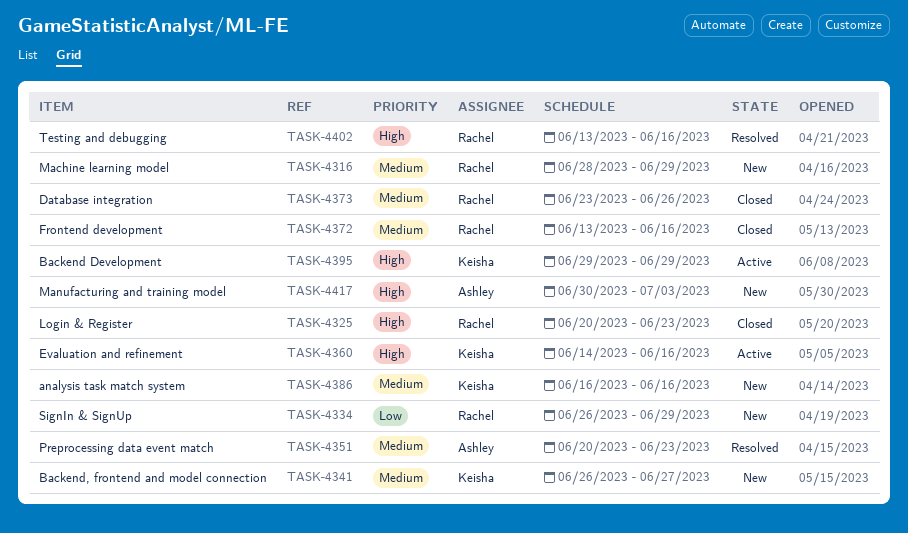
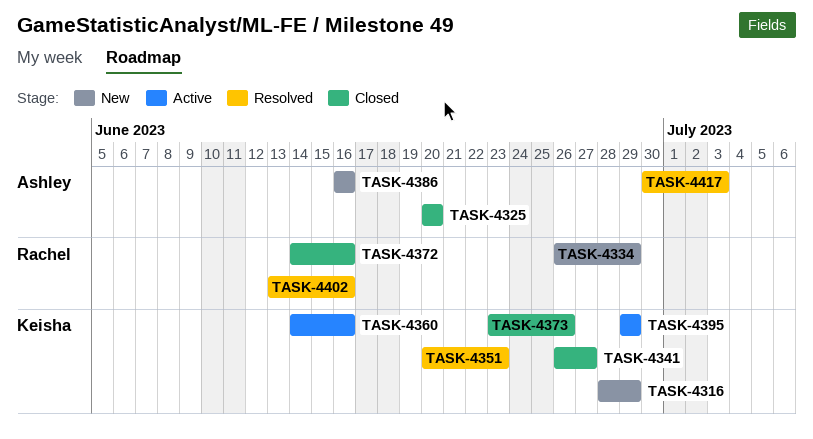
TASK-4316, owner: Rachel -> Keisha
TASK-4325, owner: Rachel -> Ashley
TASK-4325, due: Jun 23 -> Jun 20
TASK-4341, status: New -> Closed
TASK-4351, owner: Ashley -> Keisha
TASK-4372, start: Jun 13 -> Jun 14
TASK-4373, owner: Rachel -> Keisha
TASK-4386, owner: Keisha -> Ashley
TASK-4417, status: New -> Resolved

